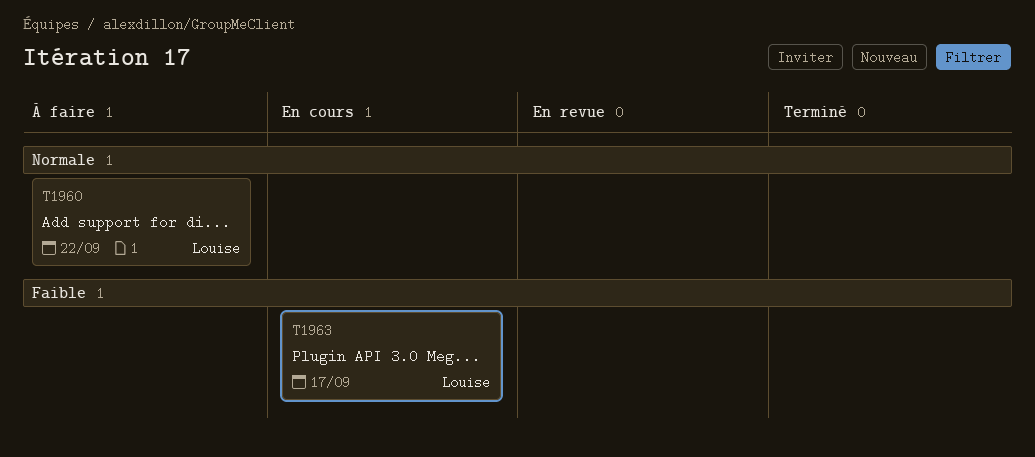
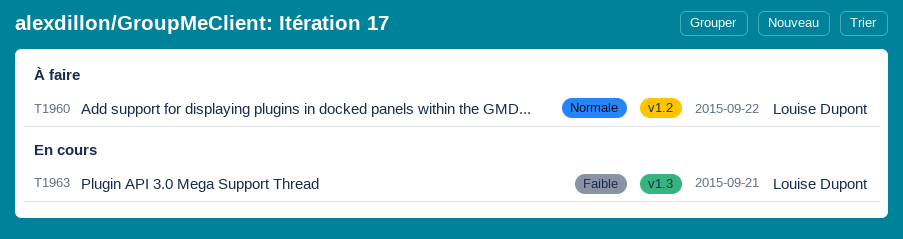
T1963, due: Sep 17 -> Sep 21

